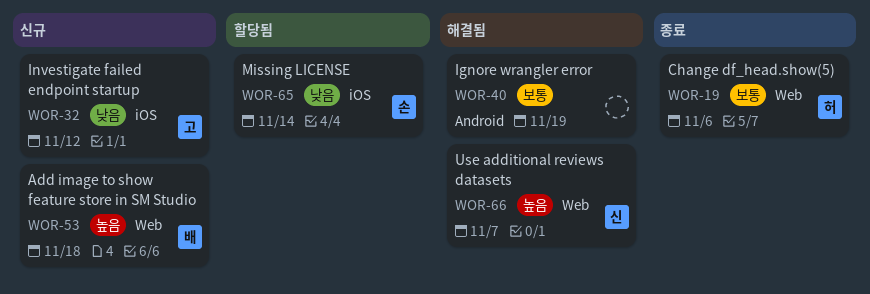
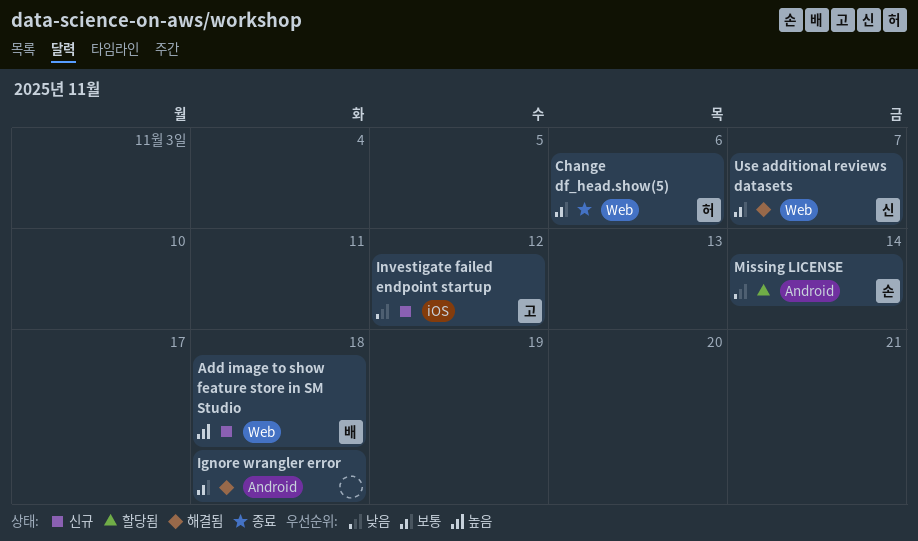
Ignore wrangler error, due: Nov 19 -> Nov 18
Missing LICENSE, label: iOS -> Android
Use additional reviews datasets, priority: 높음 -> 보통

